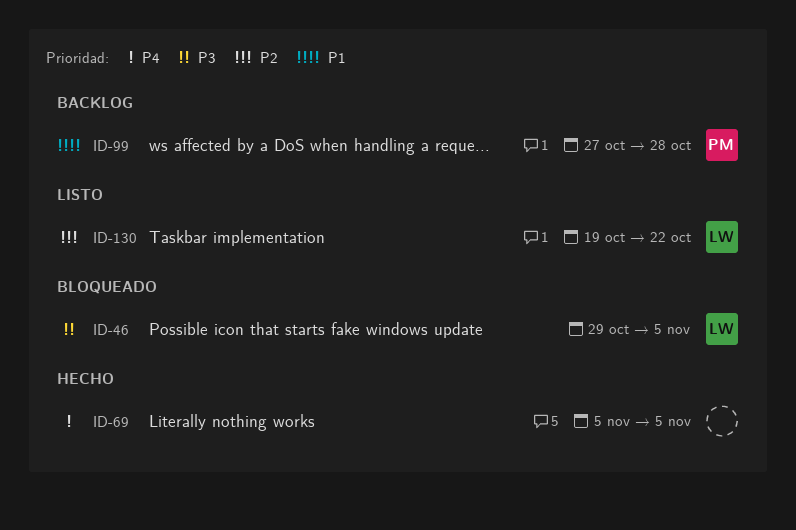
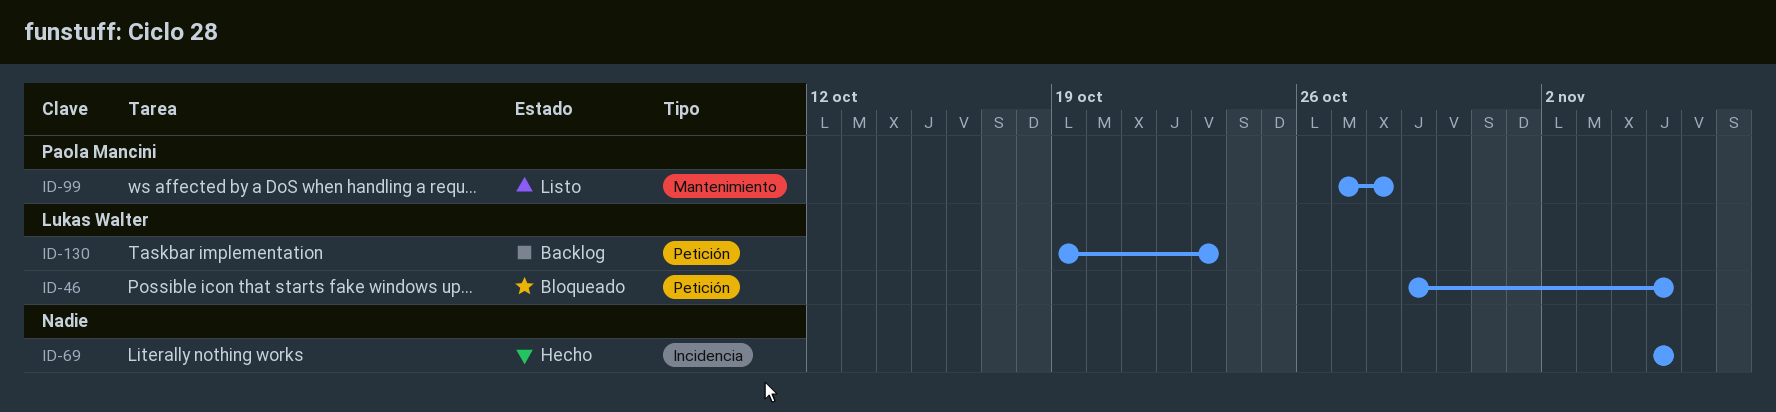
ID-99, status: Backlog -> Listo
ID-130, status: Listo -> Backlog
ID-130, due: Oct 22 -> Oct 23

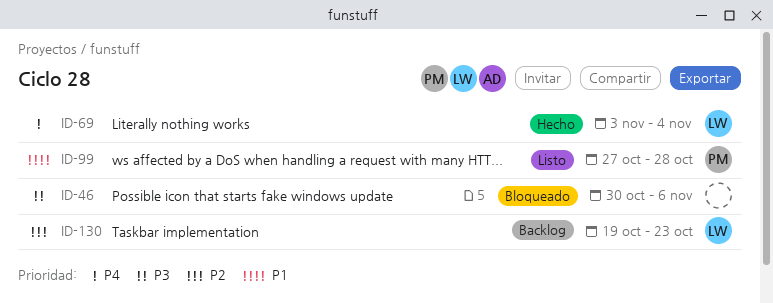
ID-46, owner: Lukas Walter -> none
ID-46, start: Oct 29 -> Oct 30
ID-46, due: Nov 5 -> Nov 6
ID-69, owner: none -> Lukas Walter
ID-69, start: Nov 5 -> Nov 3
ID-69, due: Nov 5 -> Nov 4

